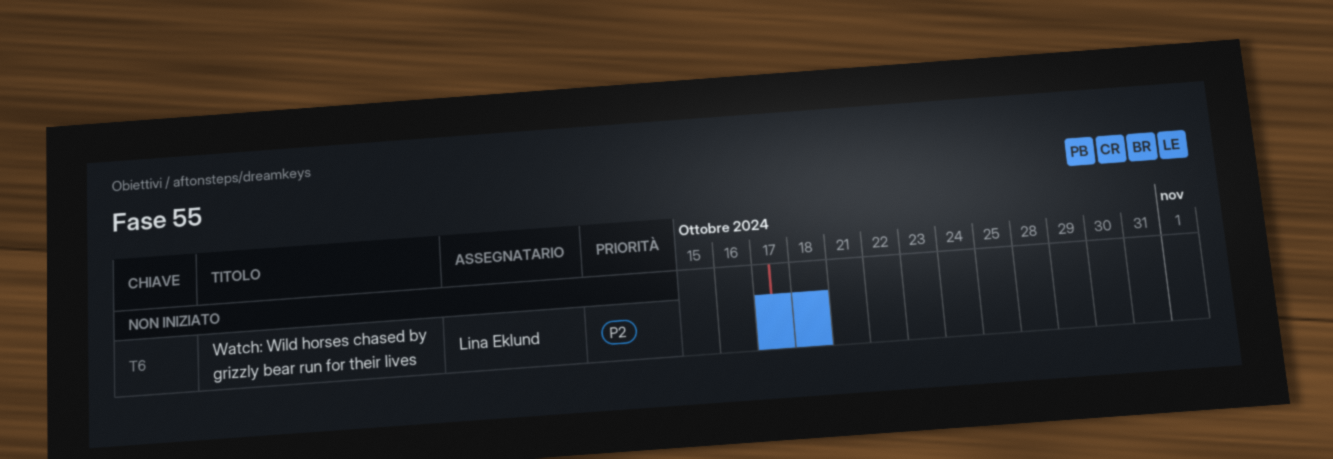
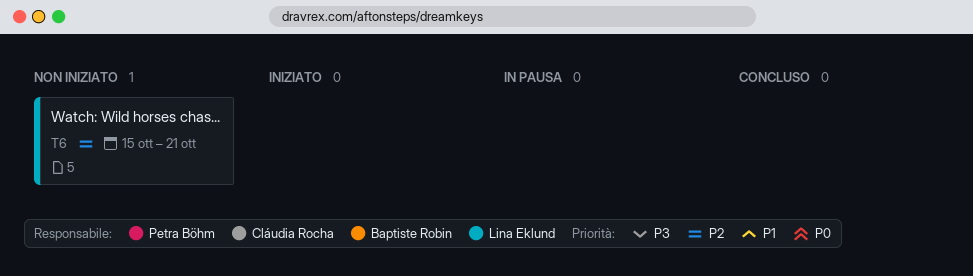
T6, start: Oct 17 -> Oct 15
T6, due: Oct 18 -> Oct 21

